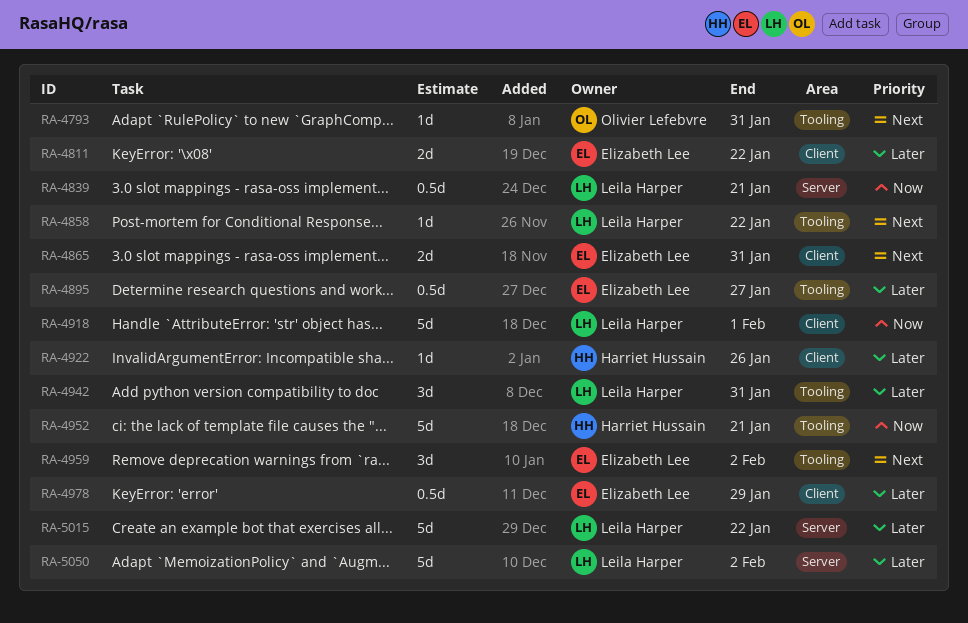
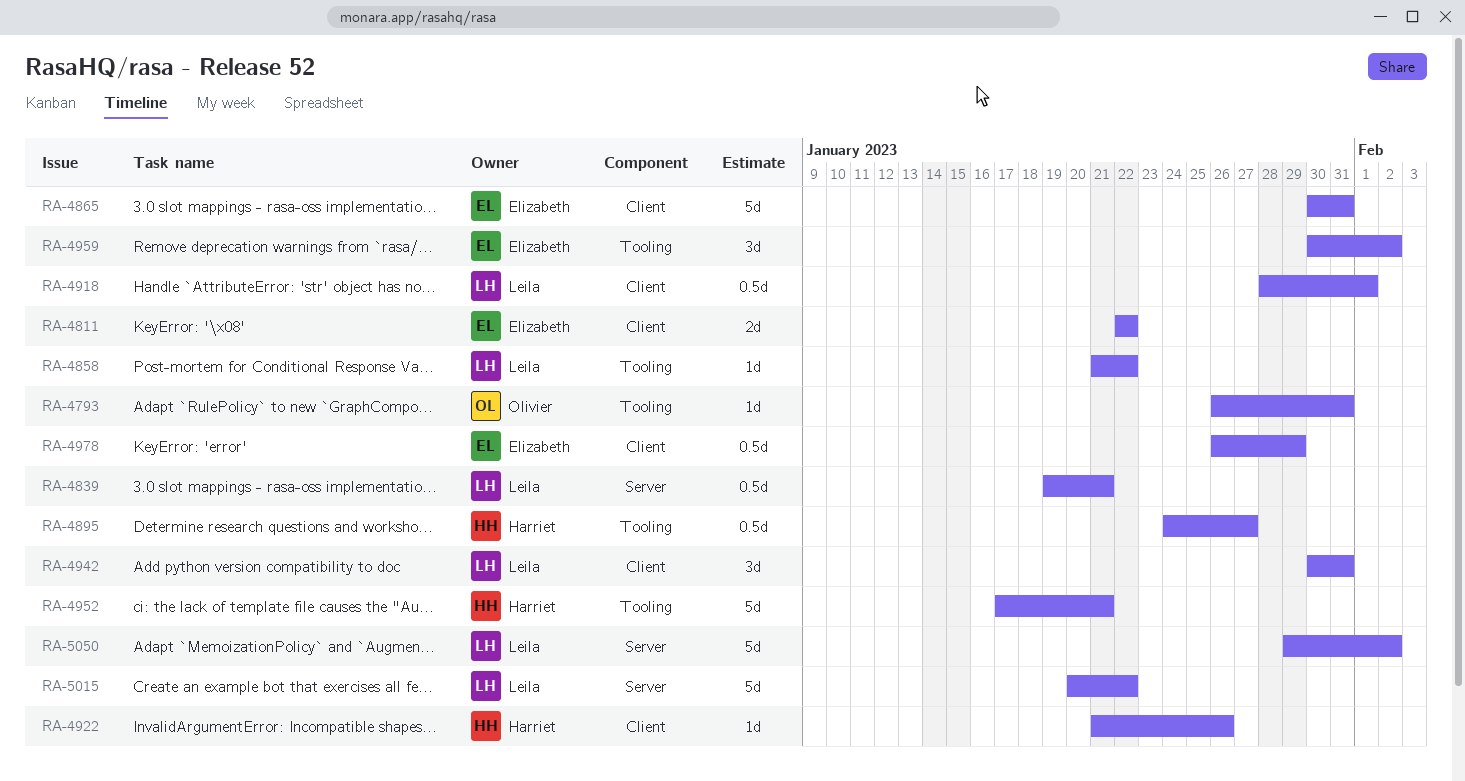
RA-4865, estimate: 2d -> 5d
RA-4895, owner: Elizabeth Lee -> Harriet Hussain
RA-4918, estimate: 5d -> 0.5d
RA-4942, label: Tooling -> Client

